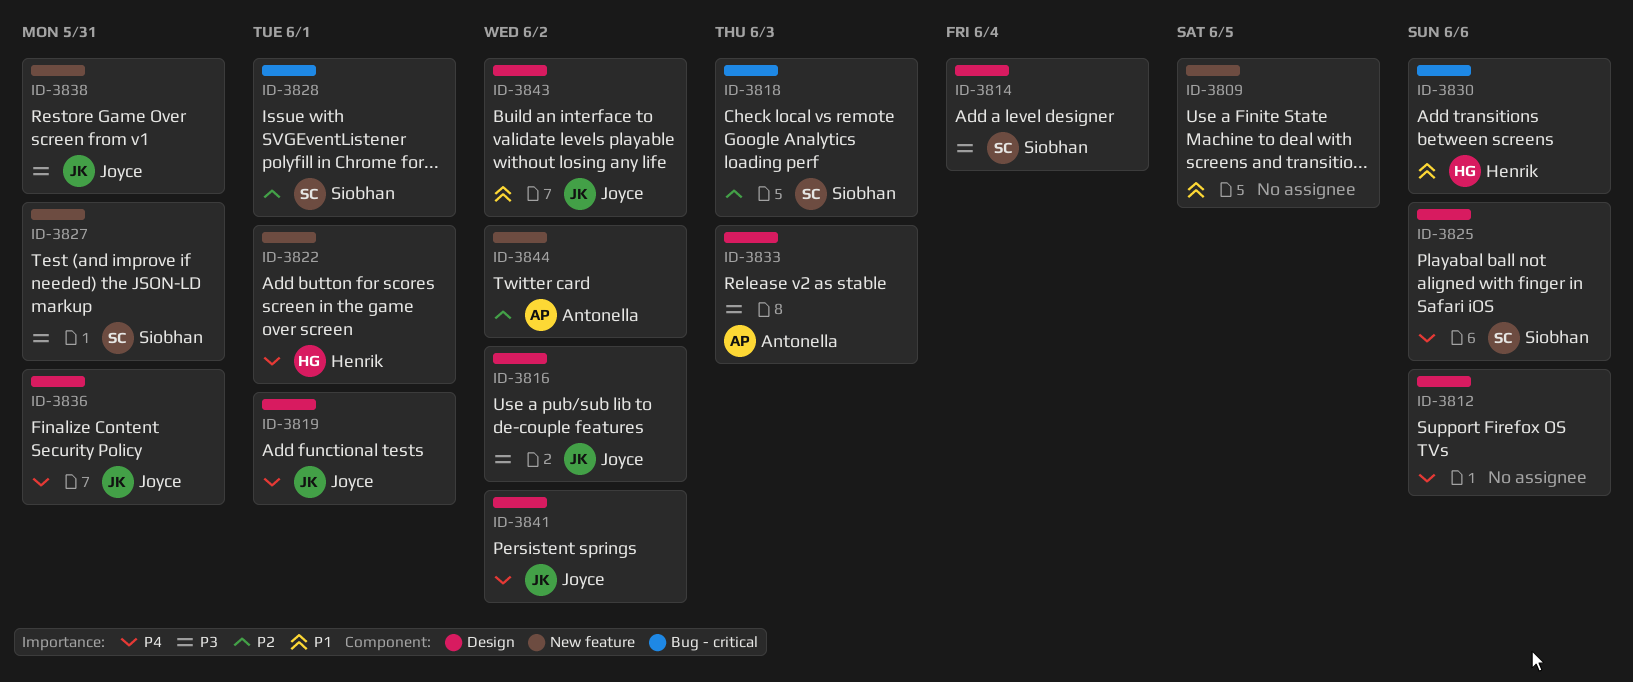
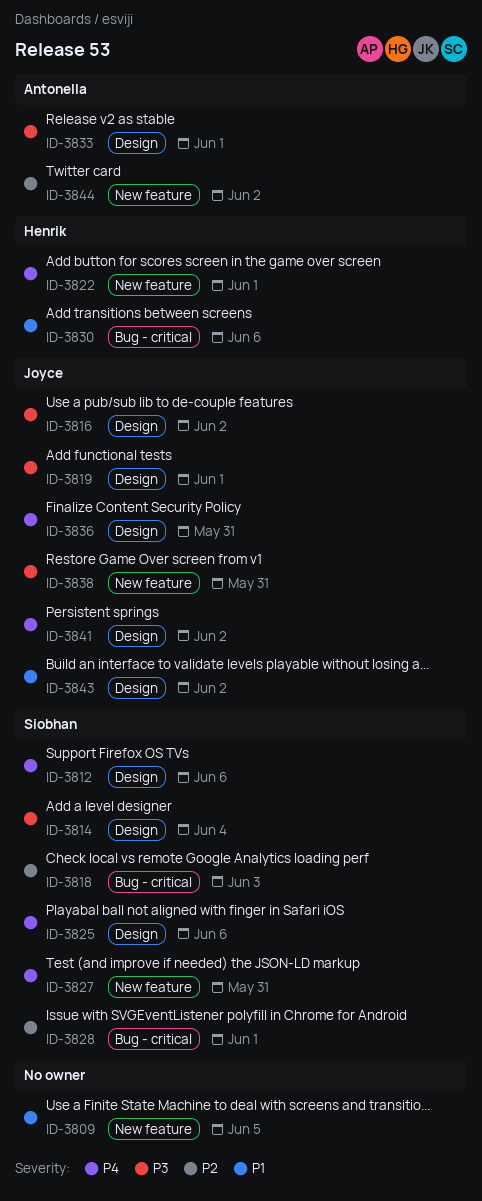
ID-3812, owner: none -> Siobhan
ID-3819, priority: P4 -> P3
ID-3827, priority: P3 -> P4
ID-3833, due: Jun 3 -> Jun 1

